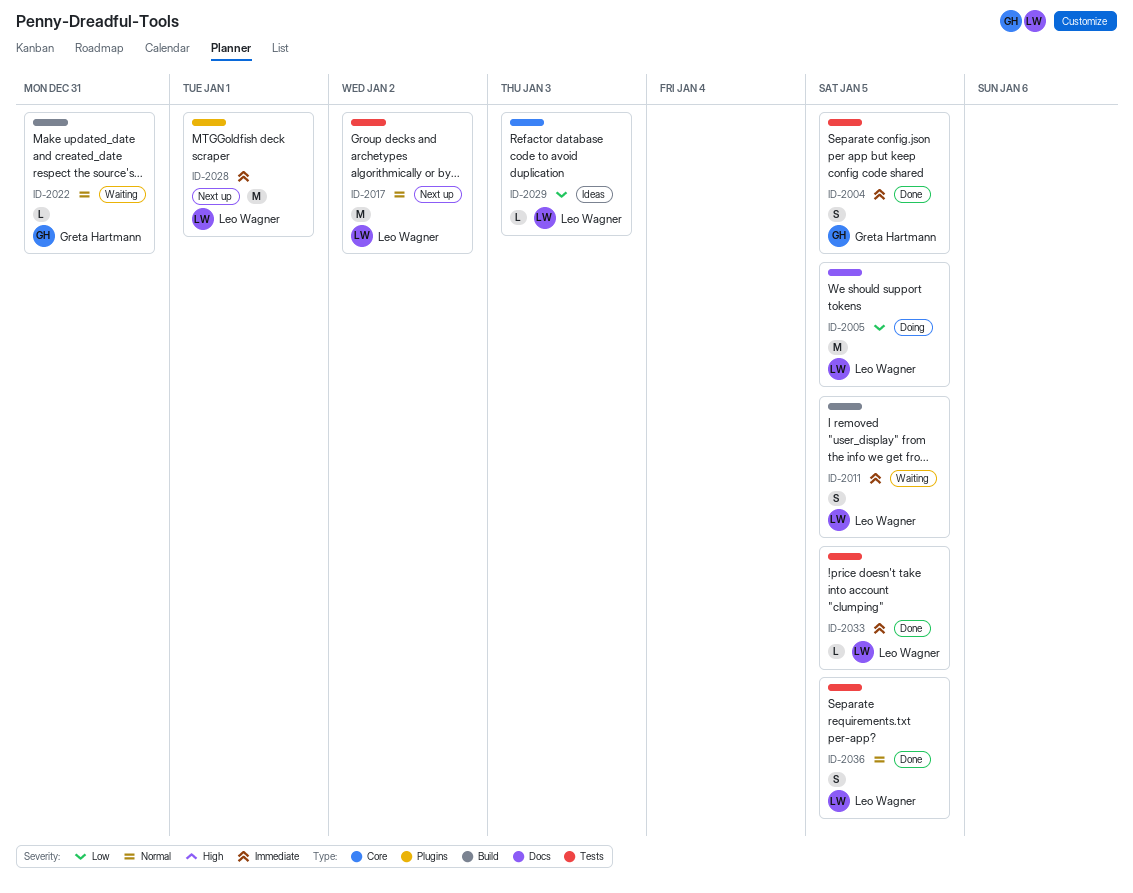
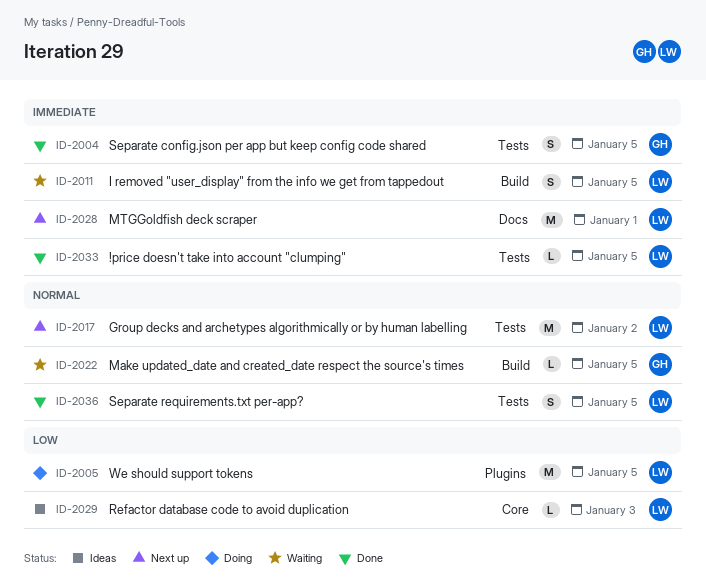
ID-2005, label: Docs -> Plugins
ID-2022, due: Dec 31 -> Jan 5
ID-2028, label: Plugins -> Docs

